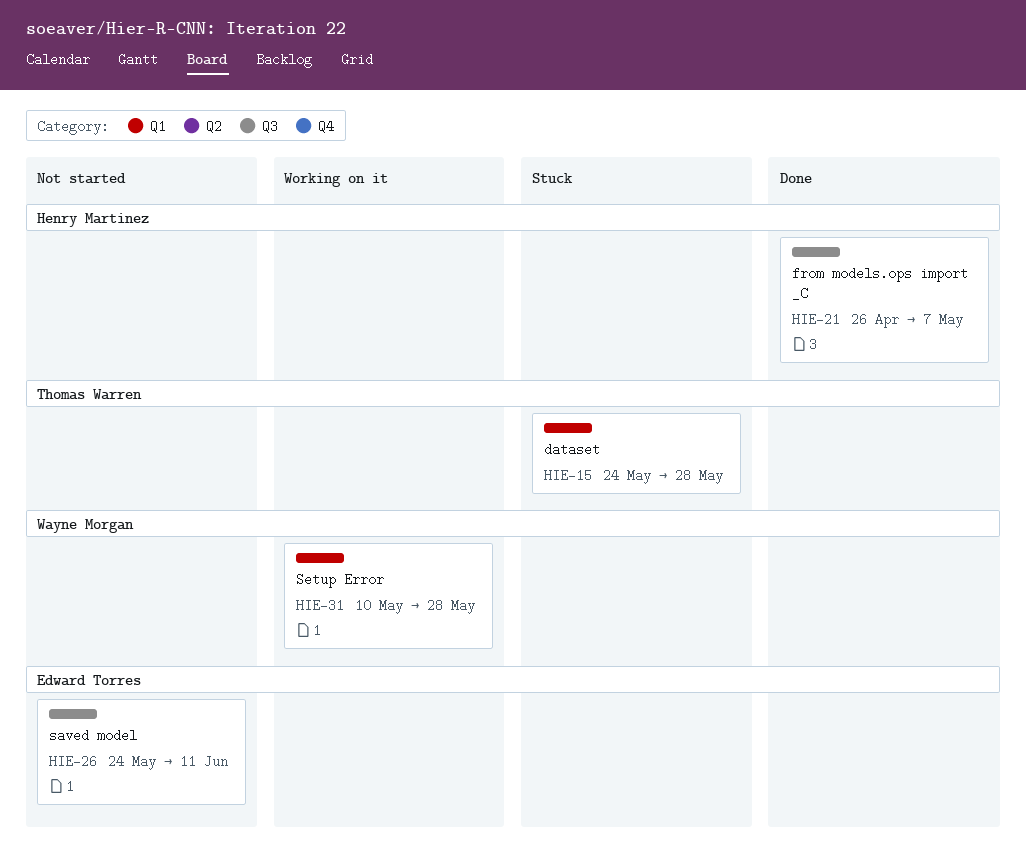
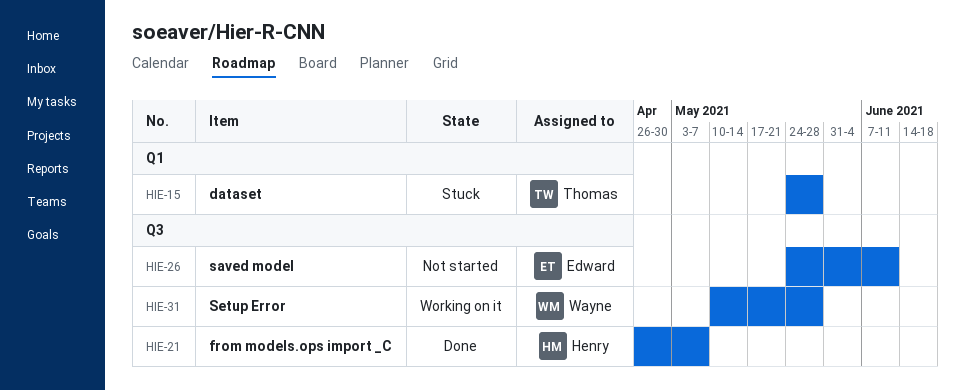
HIE-31, label: Q1 -> Q3

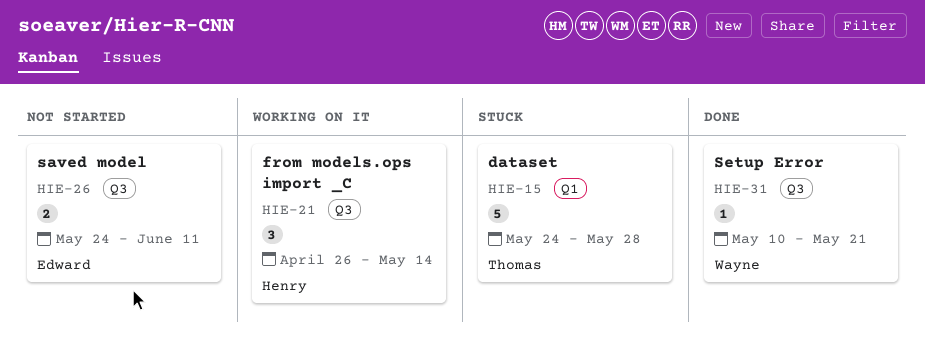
HIE-21, status: Done -> Working on it
HIE-21, due: May 7 -> May 14
HIE-31, status: Working on it -> Done
HIE-31, due: May 28 -> May 21

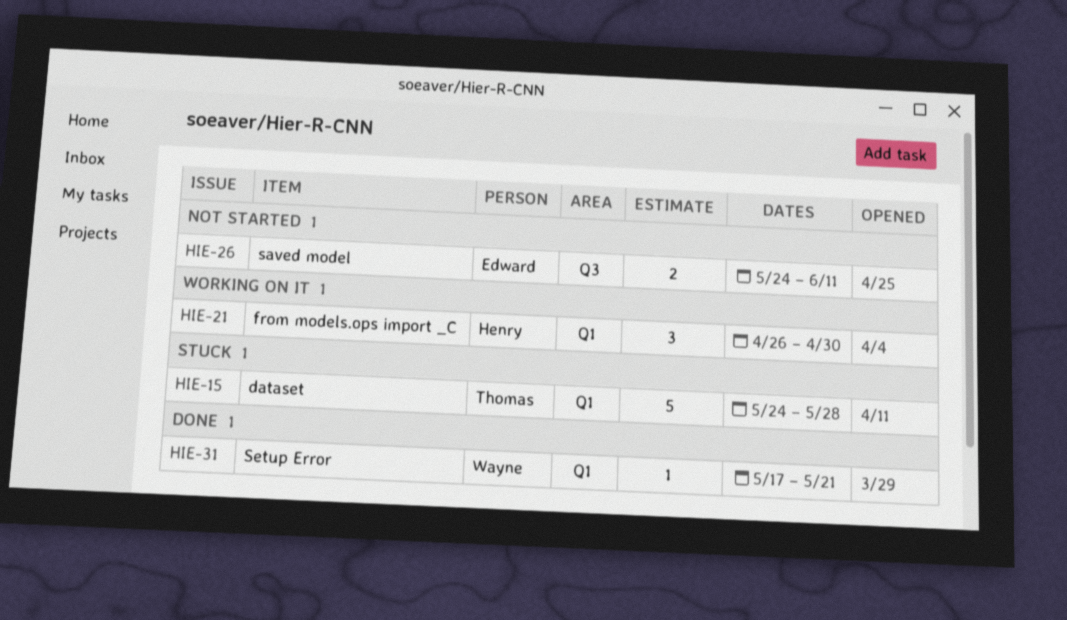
HIE-21, label: Q3 -> Q1
HIE-21, due: May 14 -> Apr 30
HIE-31, label: Q3 -> Q1
HIE-31, start: May 10 -> May 17

